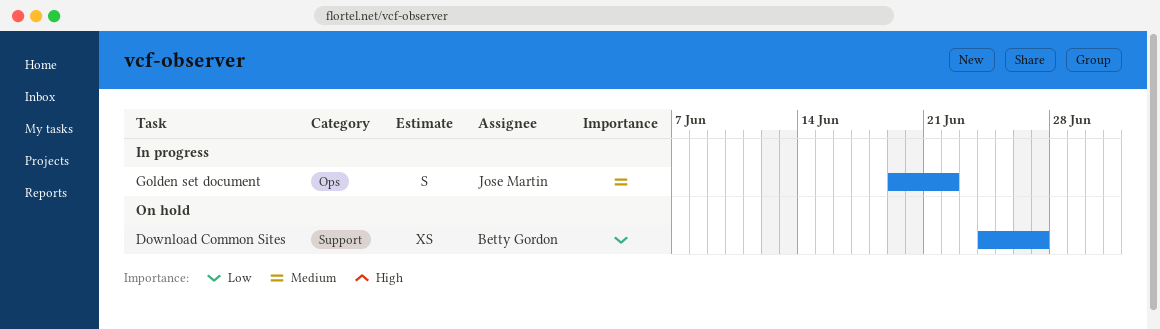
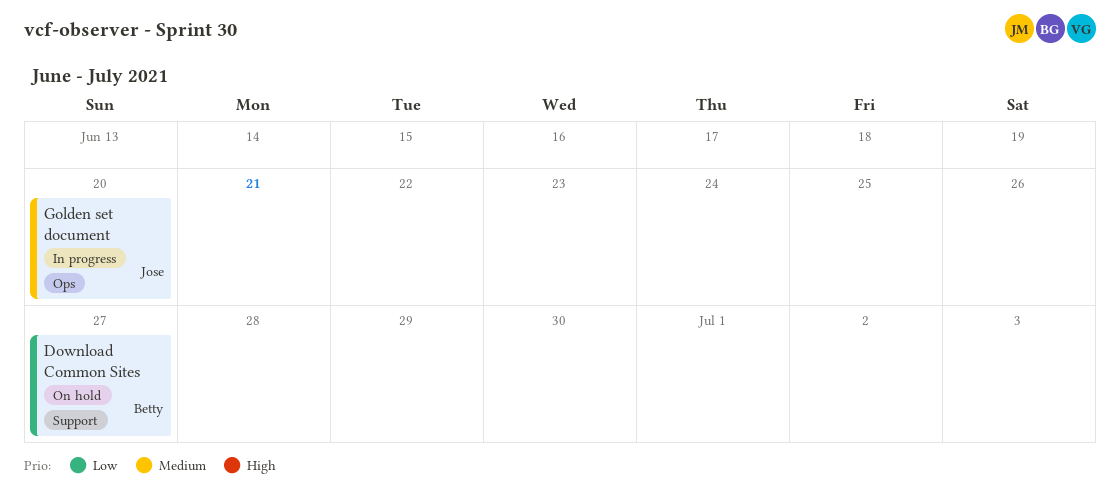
Golden set document, due: Jun 22 -> Jun 20

